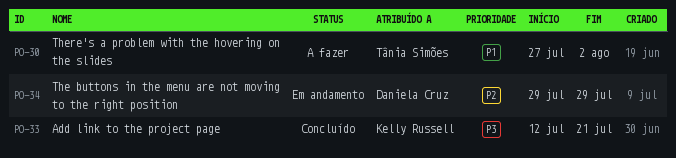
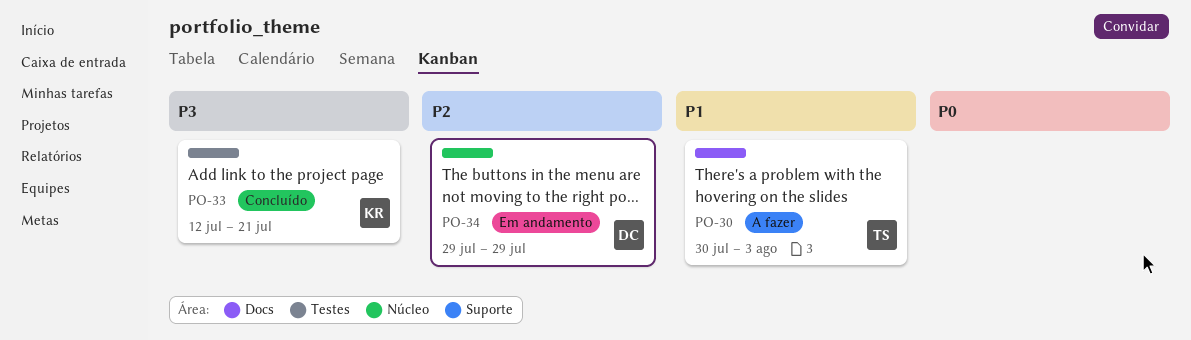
PO-30, start: Jul 27 -> Jul 30
PO-30, due: Aug 2 -> Aug 3

